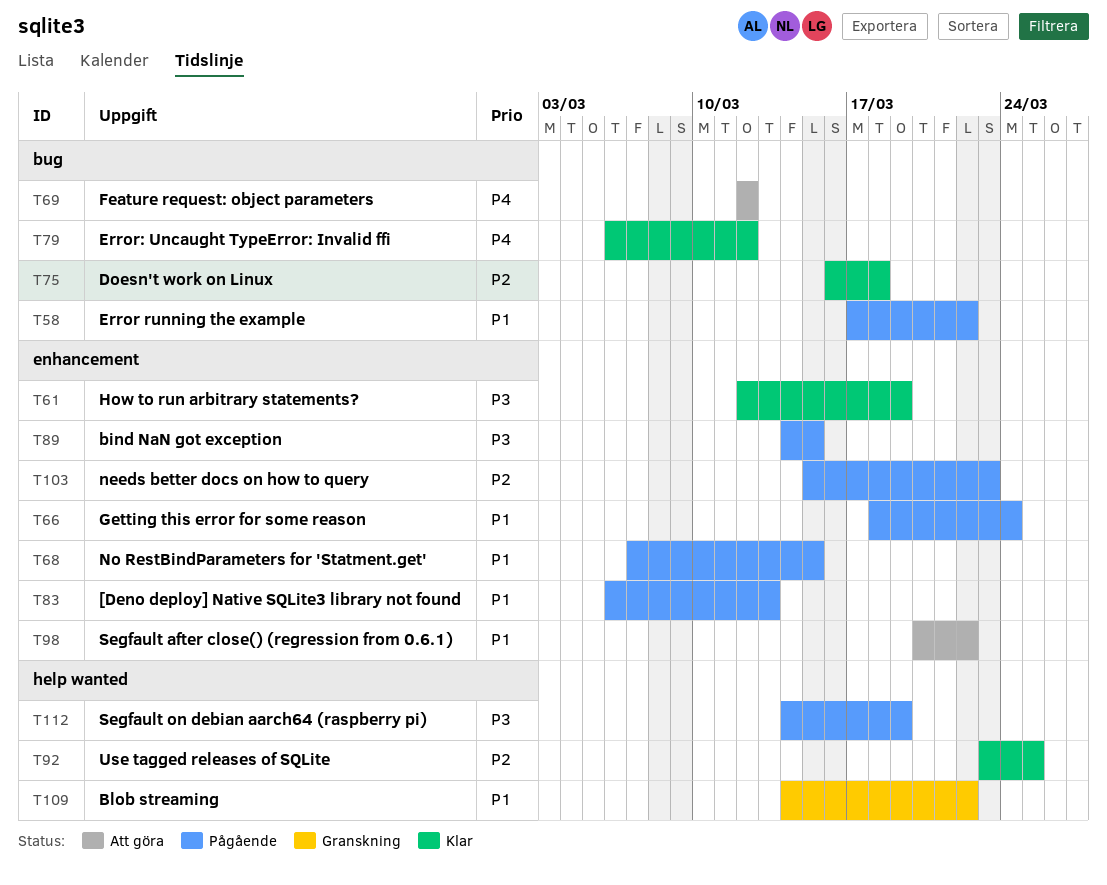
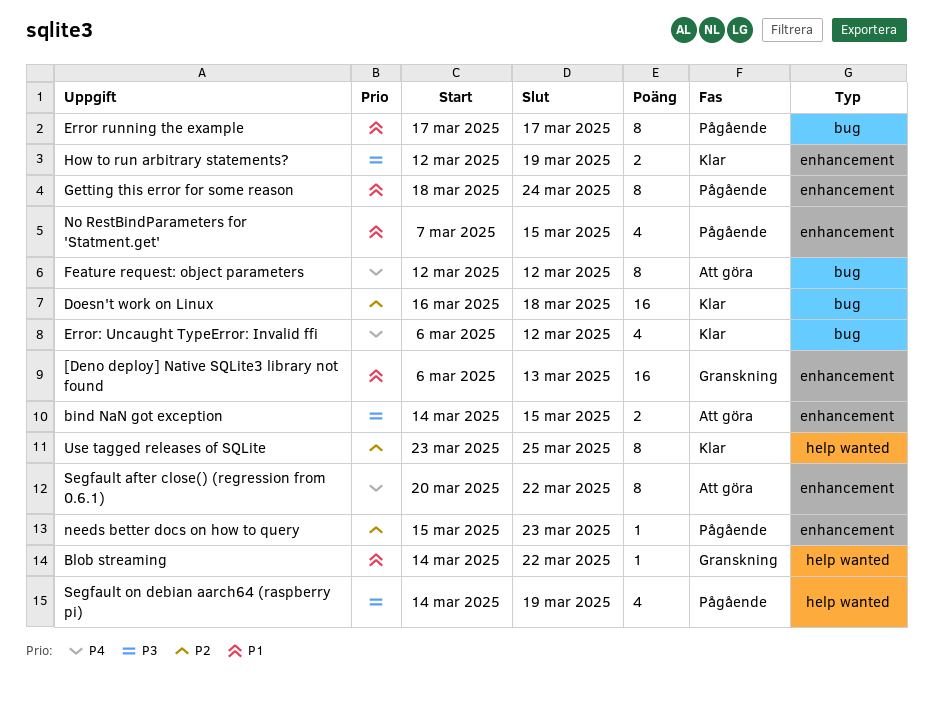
[Deno deploy] Native SQLite3 library not found, status: Pågående -> Granskning
bind NaN got exception, status: Pågående -> Att göra
Error running the example, due: Mar 22 -> Mar 17
Segfault after close() (regression from 0.6.1), priority: P1 -> P4

